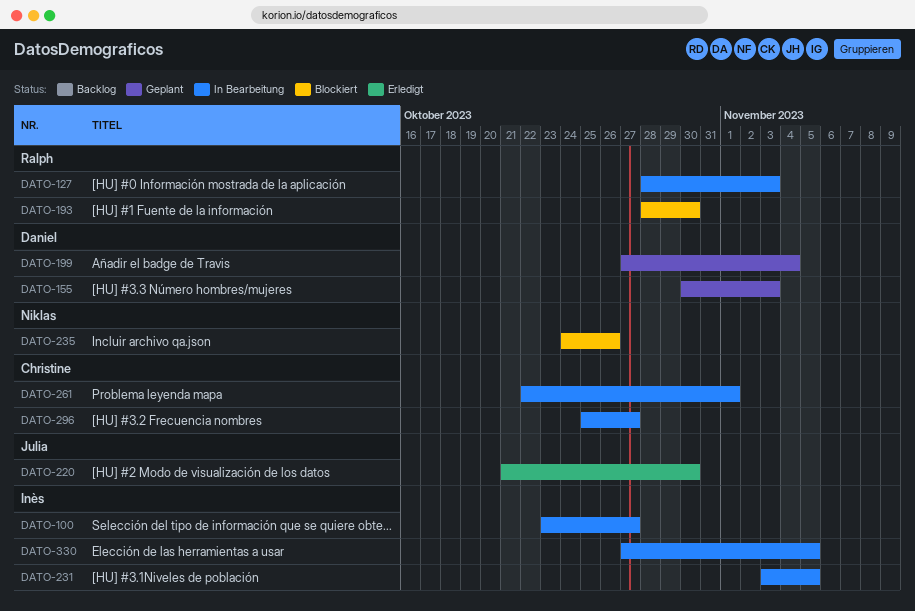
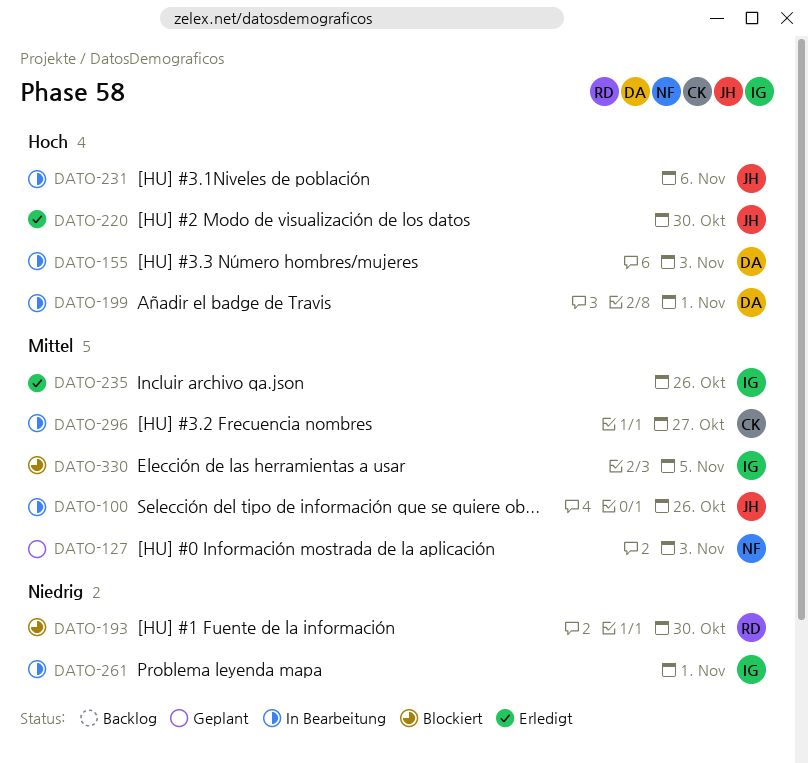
DATO-100, owner: Inès -> Julia
DATO-100, due: Oct 27 -> Oct 26
DATO-127, status: In Bearbeitung -> Geplant
DATO-127, owner: Ralph -> Niklas
DATO-155, status: Geplant -> In Bearbeitung
DATO-199, status: Geplant -> In Bearbeitung
DATO-199, due: Nov 4 -> Nov 1
DATO-231, owner: Inès -> Julia
DATO-231, due: Nov 5 -> Nov 6
DATO-235, status: Blockiert -> Erledigt
DATO-235, owner: Niklas -> Inès
DATO-261, owner: Christine -> Inès
DATO-330, status: In Bearbeitung -> Blockiert

